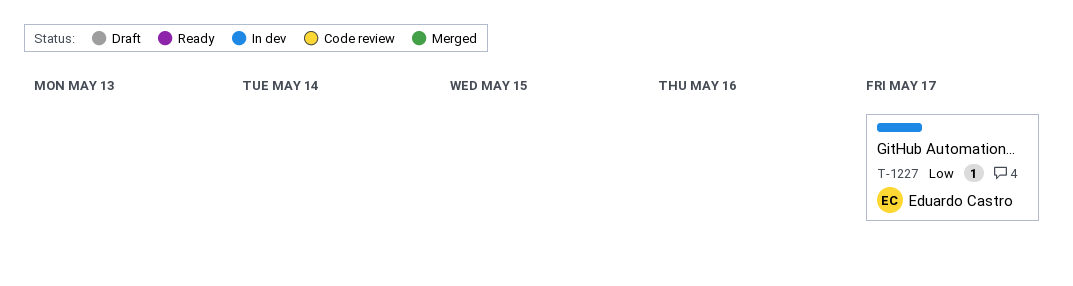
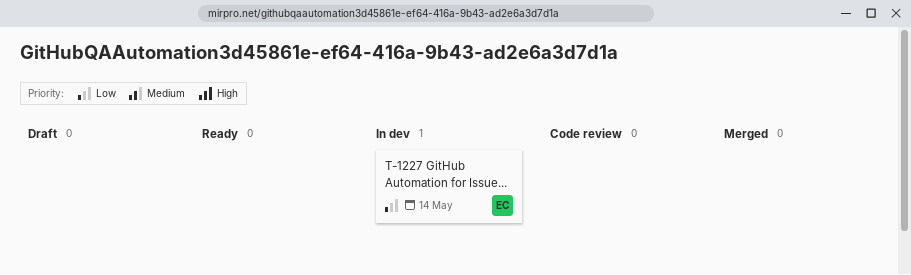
T-1227, due: May 17 -> May 14

